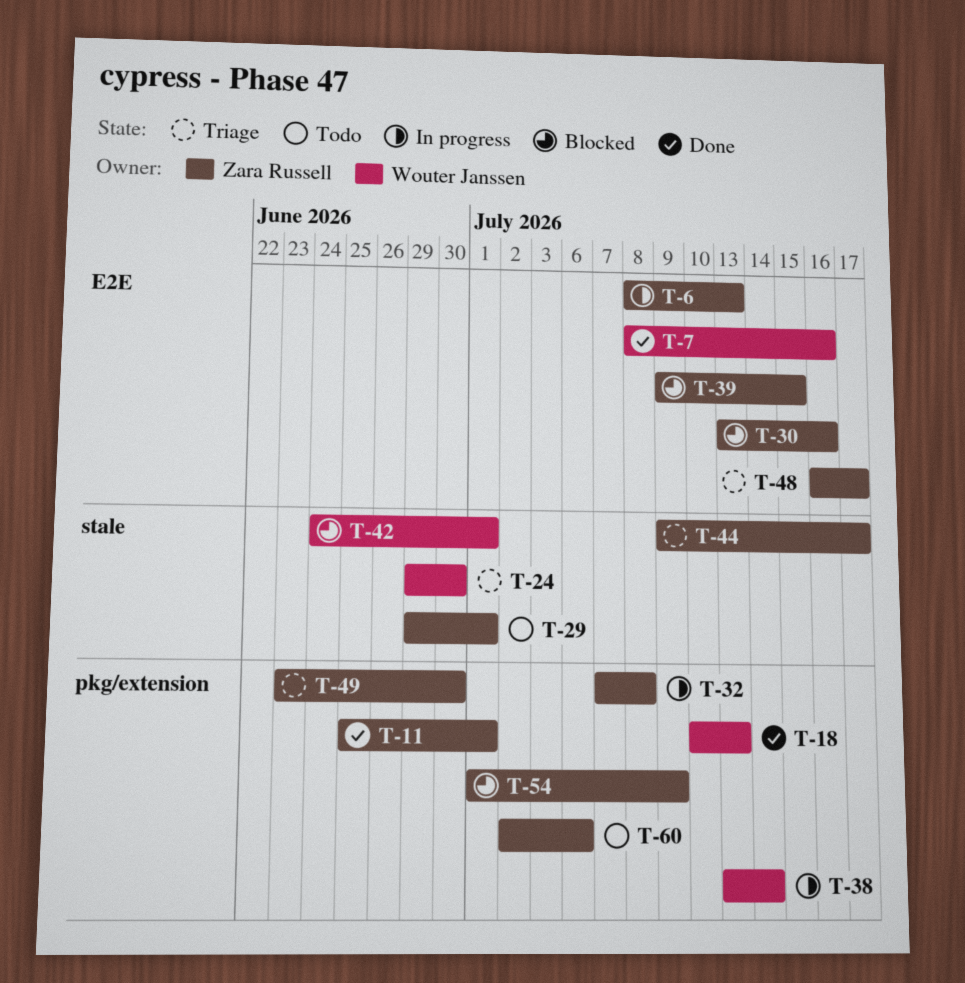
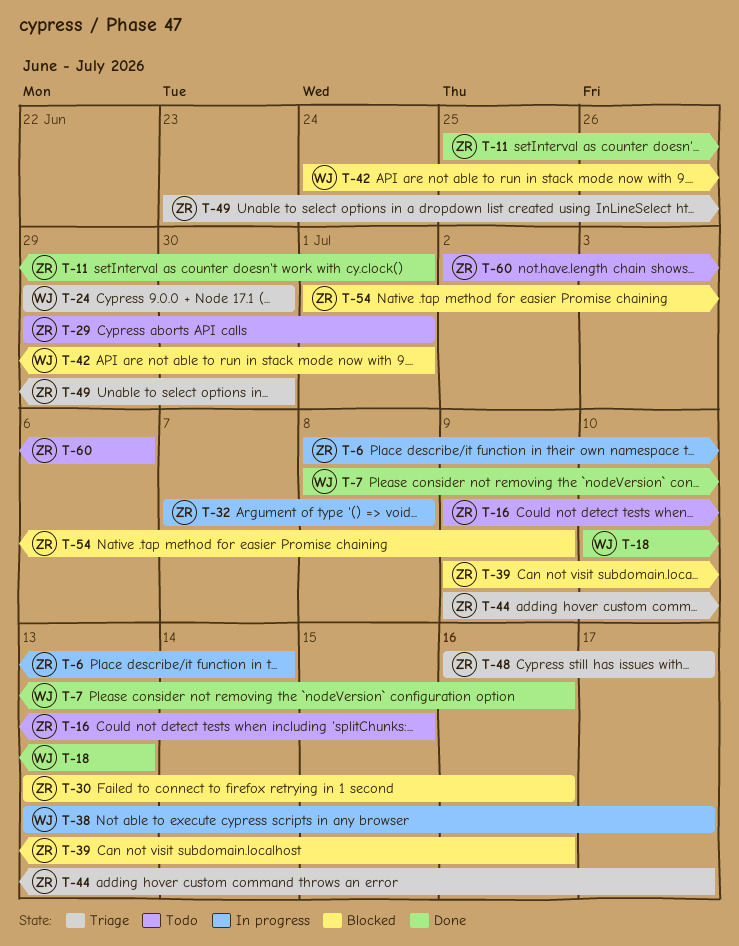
T-6, due: Jul 13 -> Jul 14
T-16: none -> present
T-38, due: Jul 14 -> Jul 17
T-39, due: Jul 15 -> Jul 16

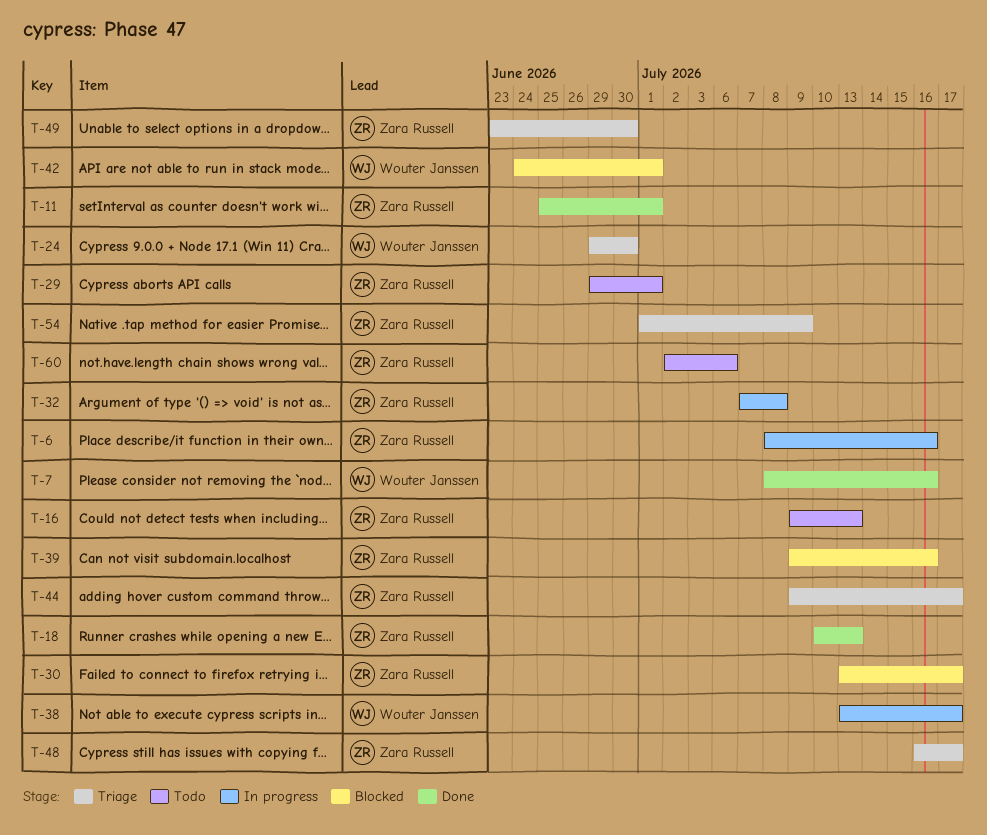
T-6, due: Jul 14 -> Jul 16
T-16, due: Jul 15 -> Jul 13
T-18, owner: Wouter Janssen -> Zara Russell
T-30, due: Jul 16 -> Jul 17
T-54, status: Blocked -> Triage

